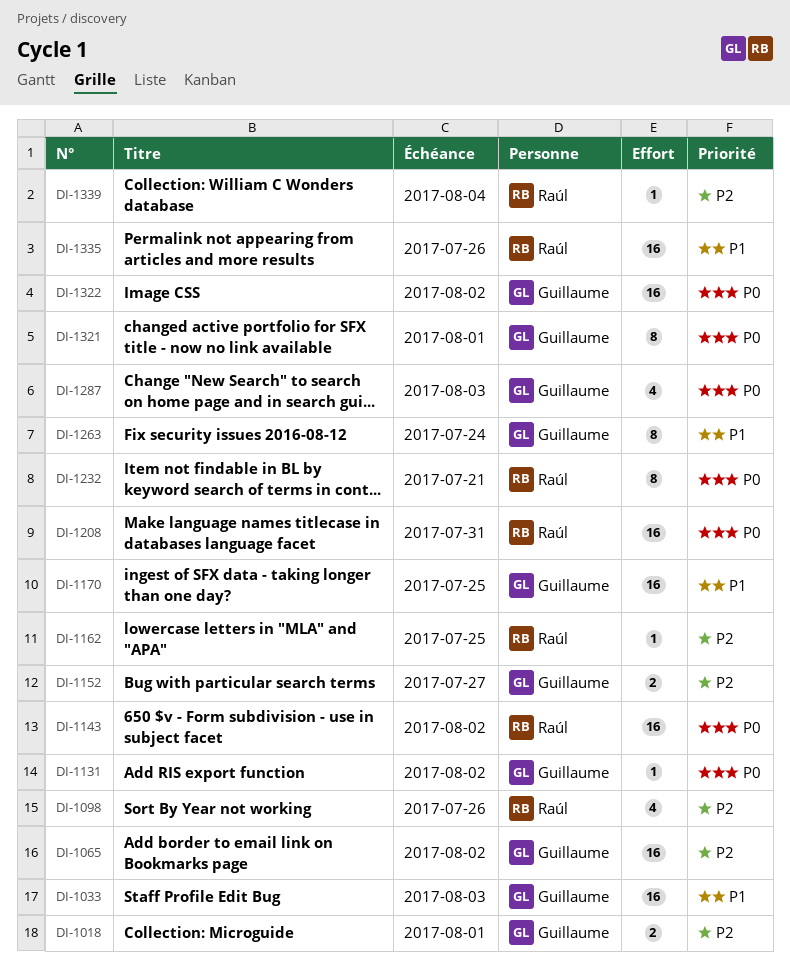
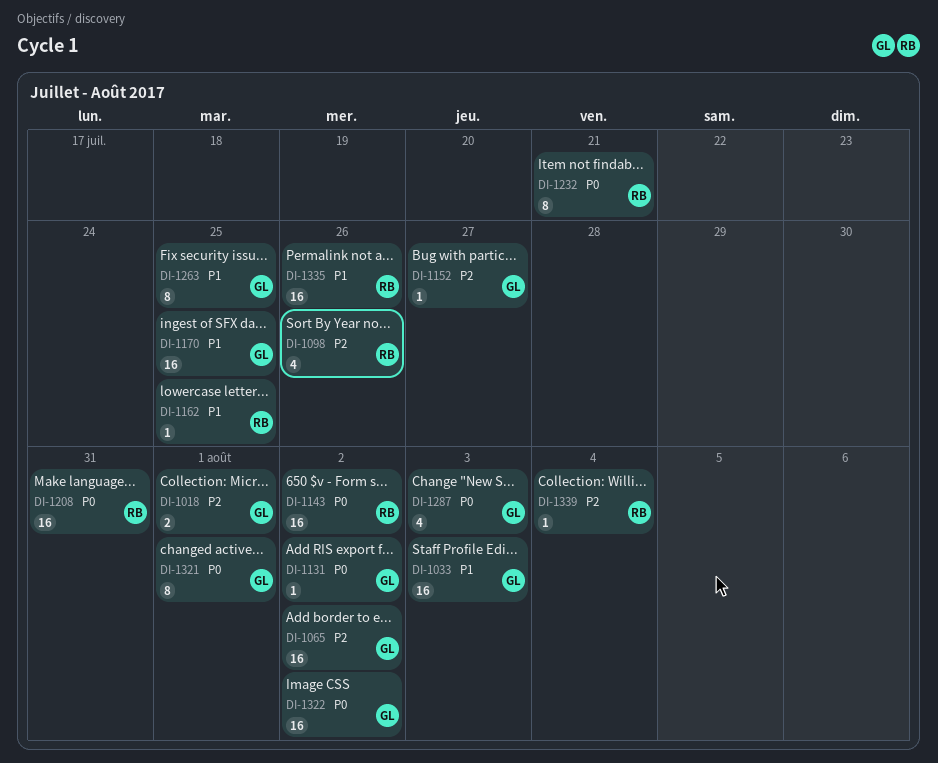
DI-1152, estimate: 2 -> 1
DI-1162, priority: P2 -> P1
DI-1263, due: Jul 24 -> Jul 25

